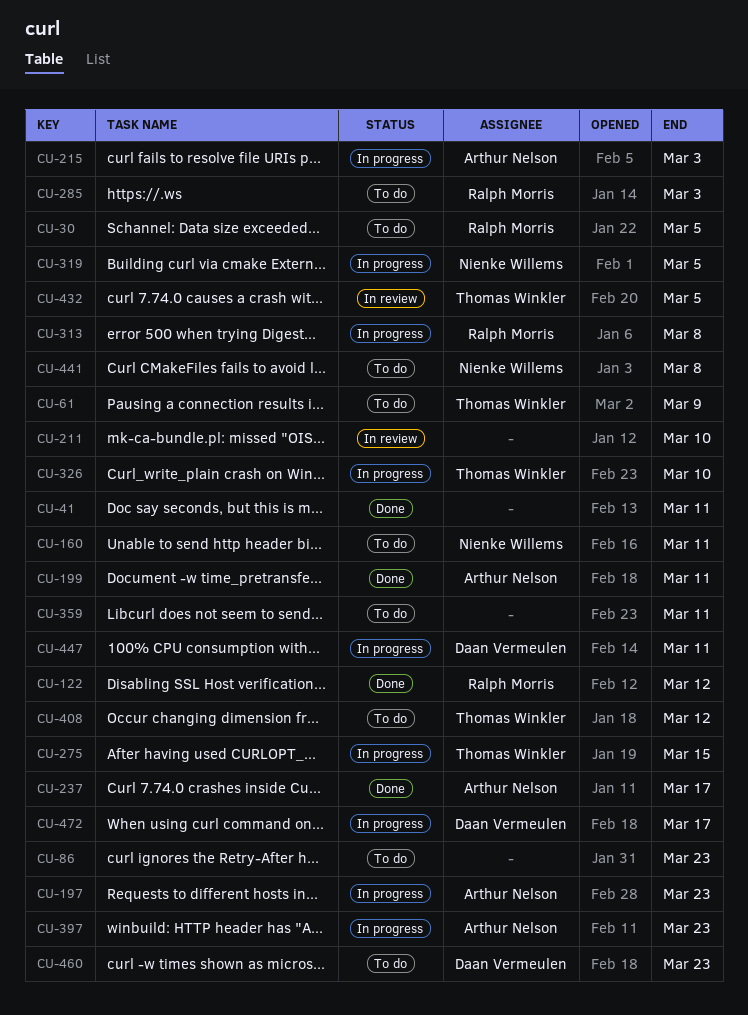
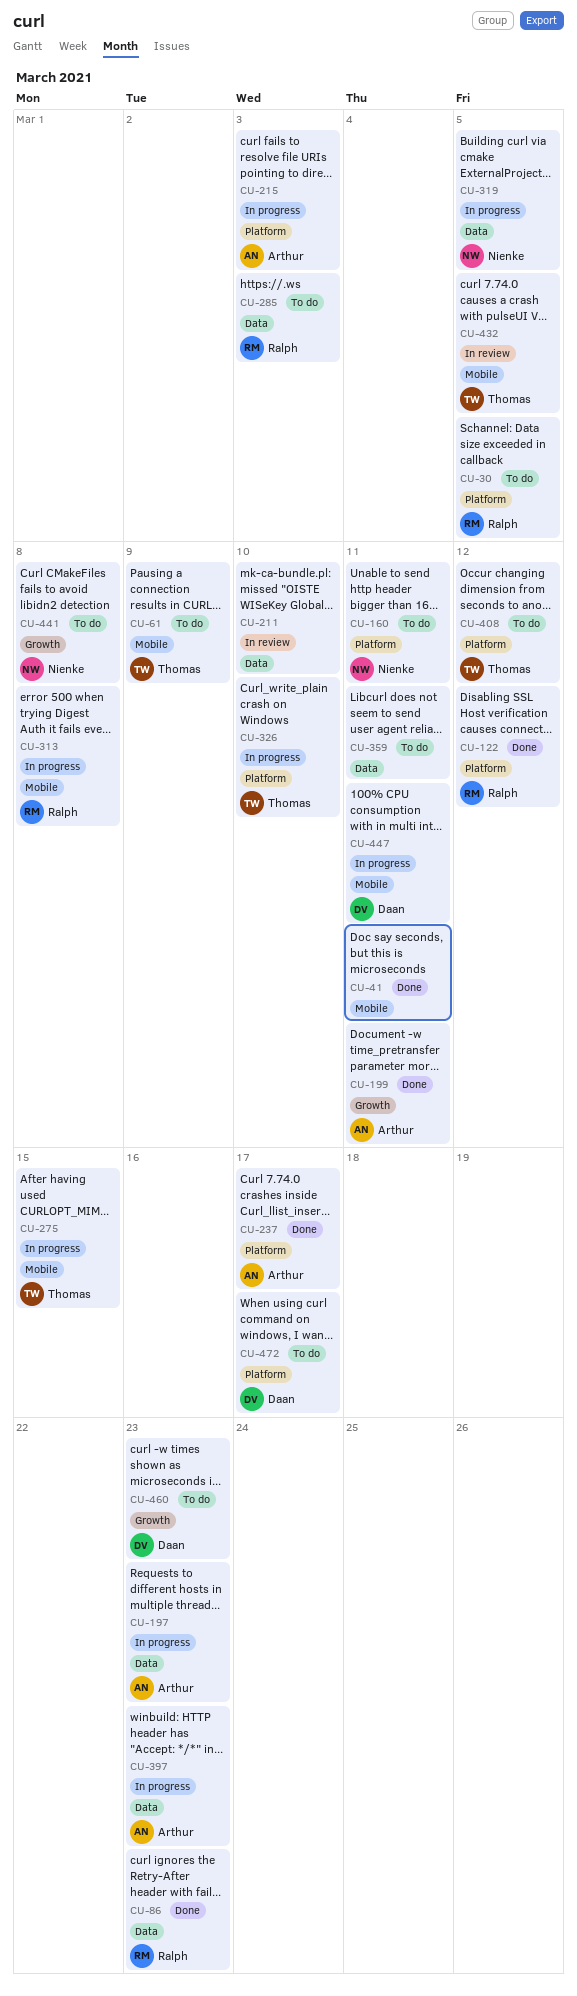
CU-86, status: To do -> Done
CU-86, owner: none -> Ralph Morris
CU-472, status: In progress -> To do

